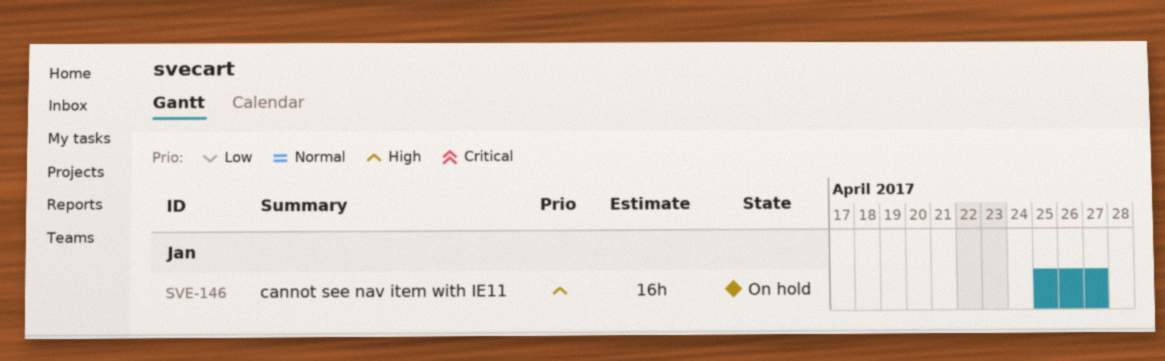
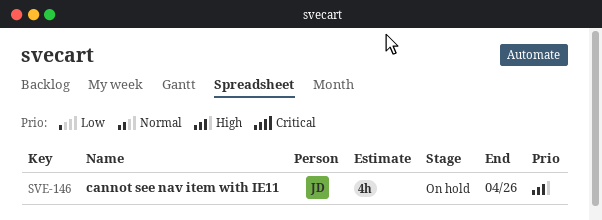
SVE-146, estimate: 16h -> 4h
SVE-146, due: Apr 27 -> Apr 26

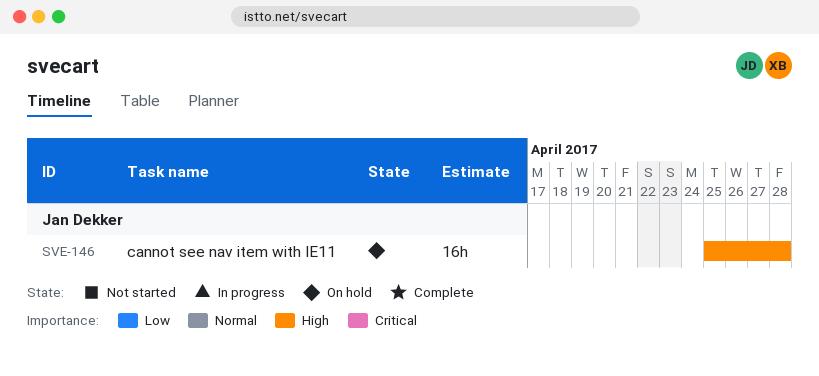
SVE-146, estimate: 4h -> 16h
SVE-146, due: Apr 26 -> Apr 28

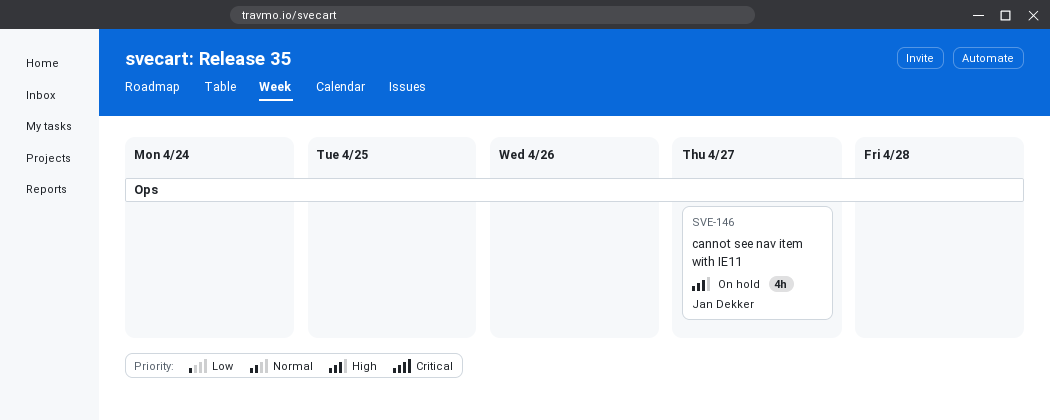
SVE-146, estimate: 16h -> 4h
SVE-146, due: Apr 28 -> Apr 27

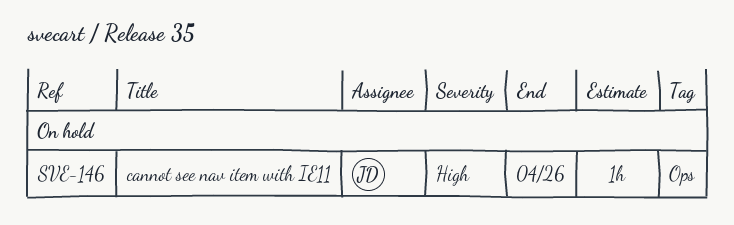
SVE-146, estimate: 4h -> 1h
SVE-146, due: Apr 27 -> Apr 26

